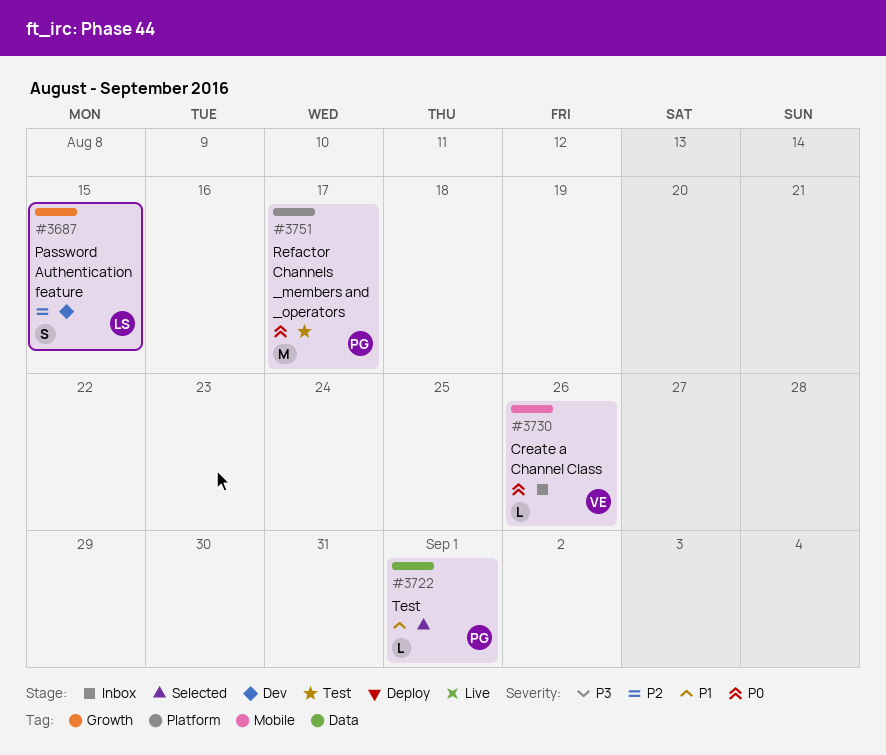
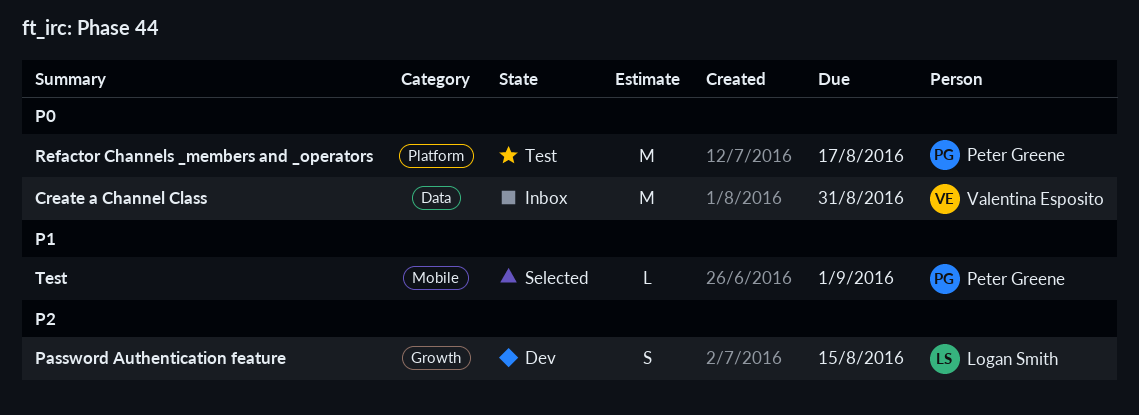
Create a Channel Class, label: Mobile -> Data
Create a Channel Class, estimate: L -> M
Create a Channel Class, due: Aug 26 -> Aug 31
Test, label: Data -> Mobile

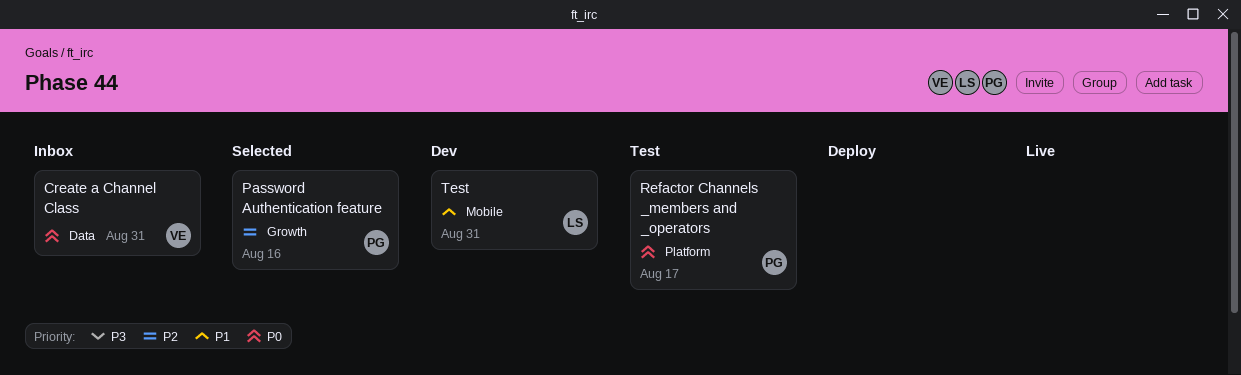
Password Authentication feature, status: Dev -> Selected
Password Authentication feature, owner: Logan Smith -> Peter Greene
Password Authentication feature, due: Aug 15 -> Aug 16
Test, status: Selected -> Dev
Test, owner: Peter Greene -> Logan Smith
Test, due: Sep 1 -> Aug 31

